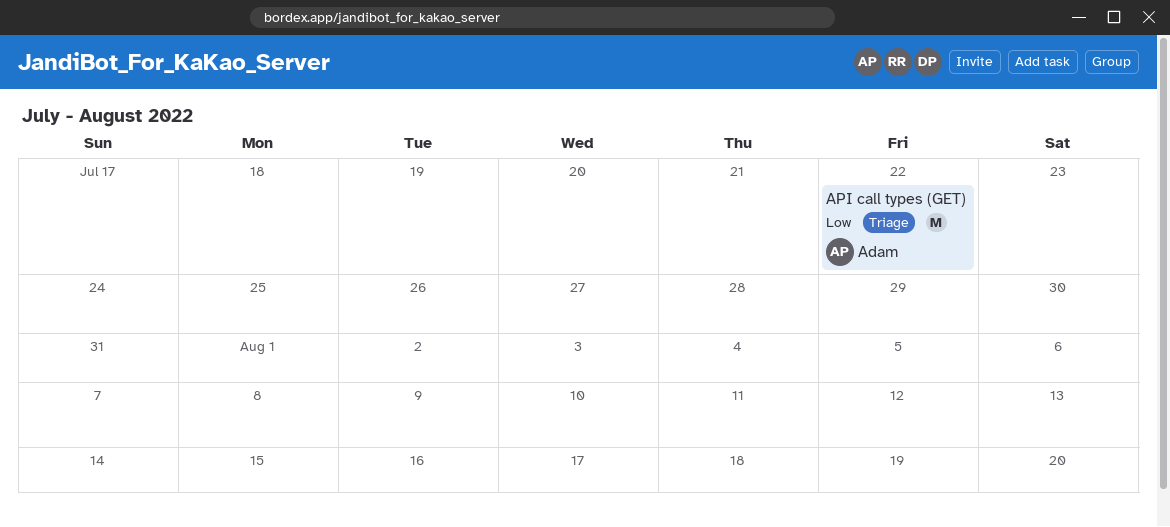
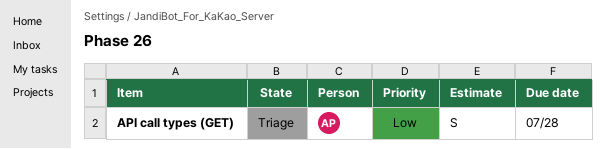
API call types (GET), estimate: M -> S
API call types (GET), due: Jul 22 -> Jul 28

